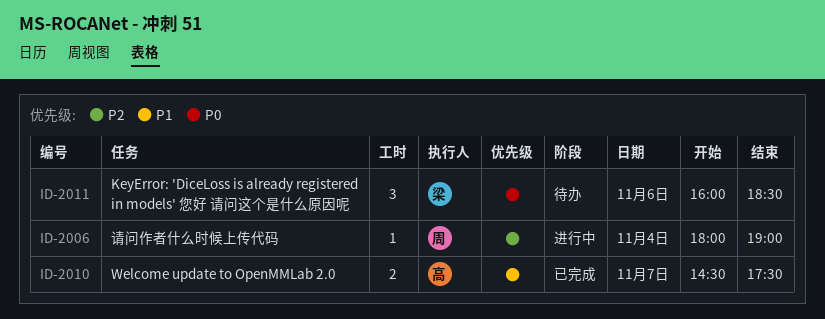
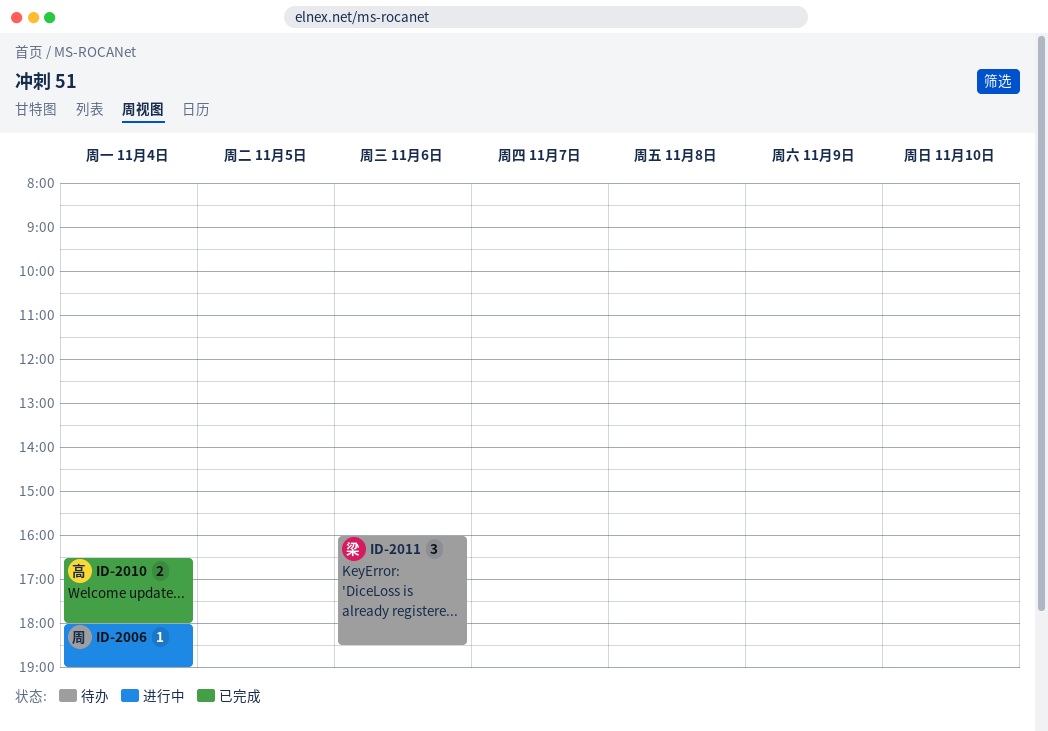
ID-2010, day: Nov 7 -> Nov 4
ID-2010, begins: 14:30 -> 16:30
ID-2010, ends: 17:30 -> 18:00

